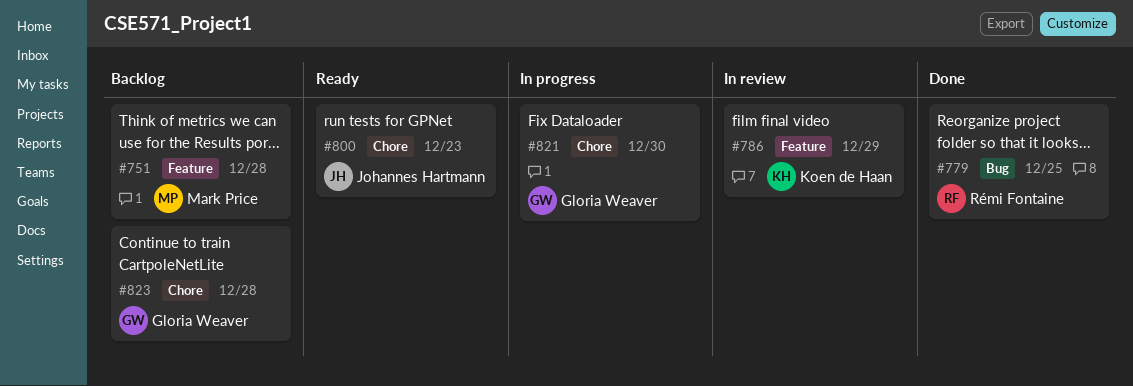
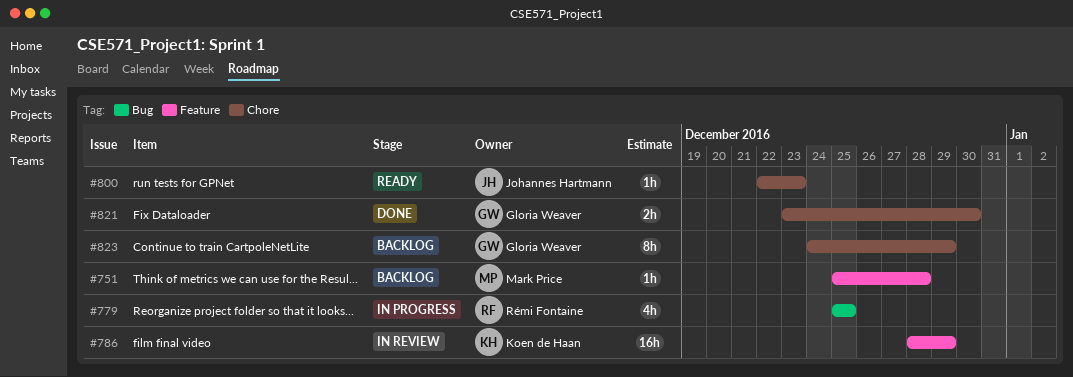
#779, status: Done -> In progress
#821, status: In progress -> Done
#823, due: Dec 28 -> Dec 29

